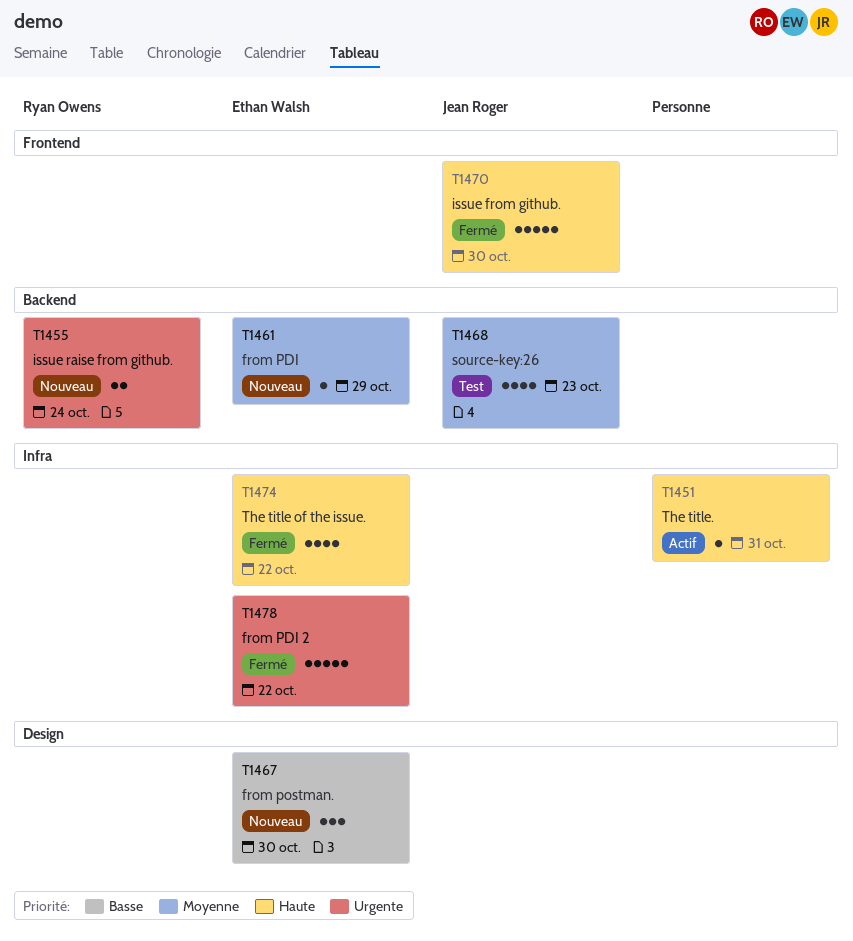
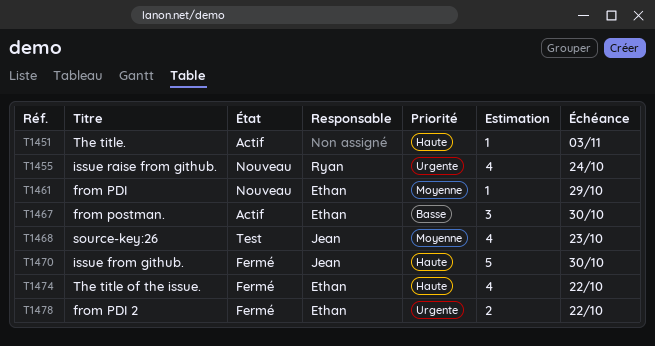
T1451, due: Oct 31 -> Nov 3
T1455, estimate: 2 -> 4
T1467, status: Nouveau -> Actif
T1478, estimate: 5 -> 2

